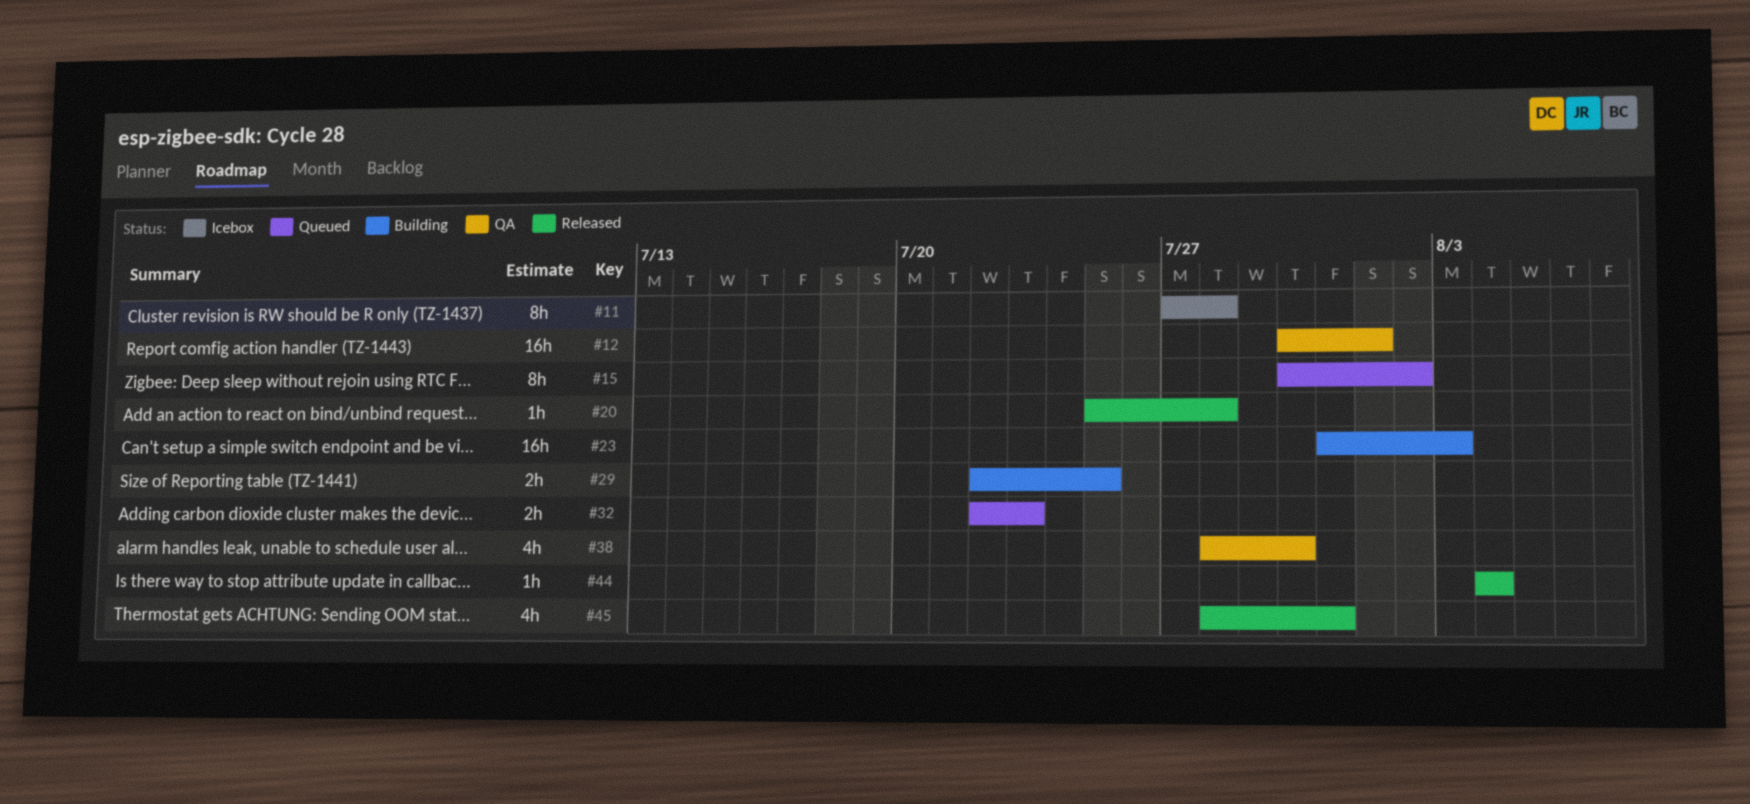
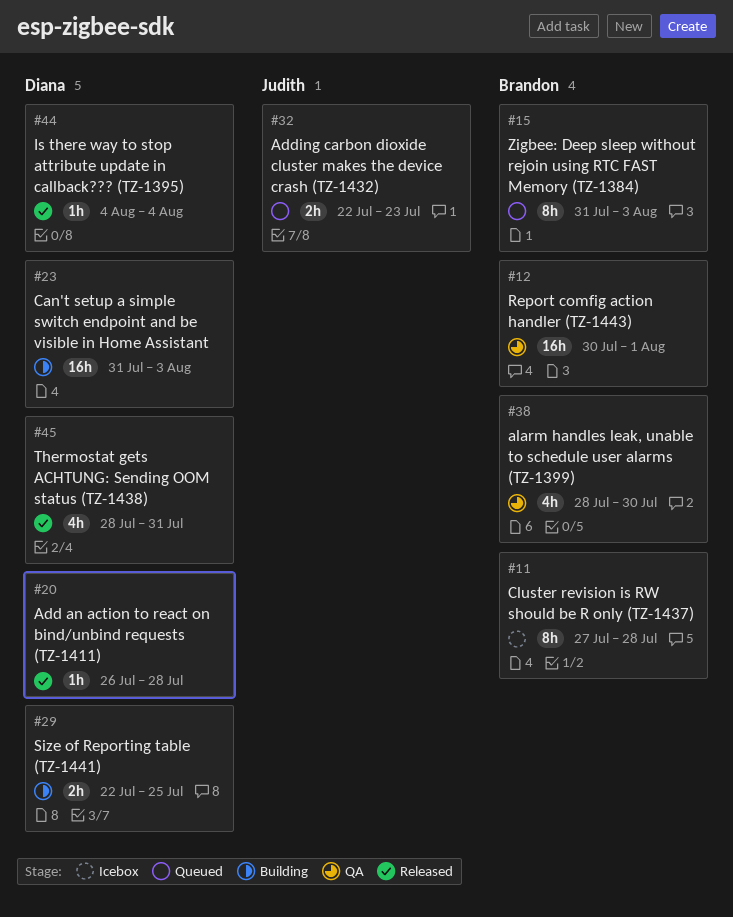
#15, start: Jul 30 -> Jul 31
#15, due: Aug 2 -> Aug 3
#20, start: Jul 25 -> Jul 26

